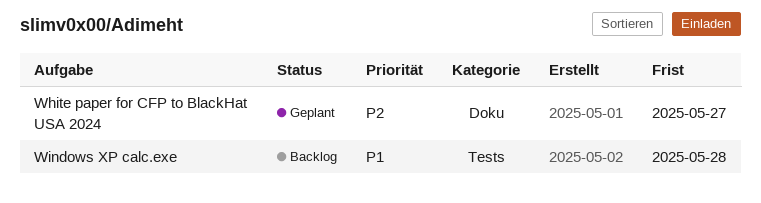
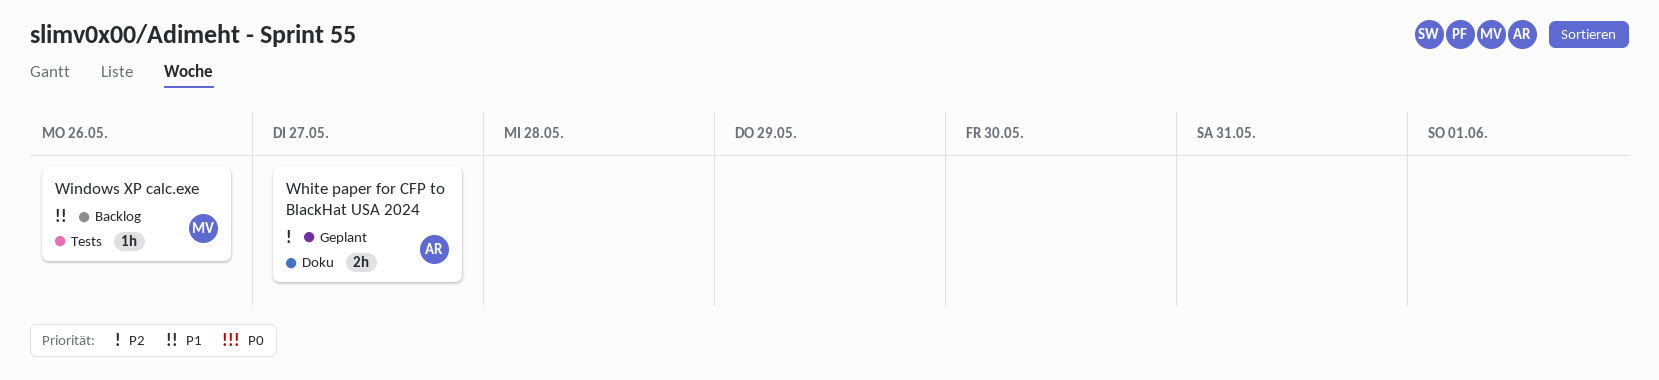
Windows XP calc.exe, due: May 28 -> May 26

